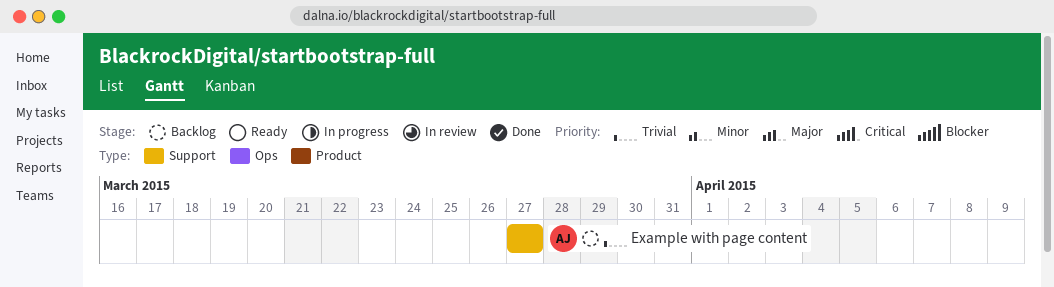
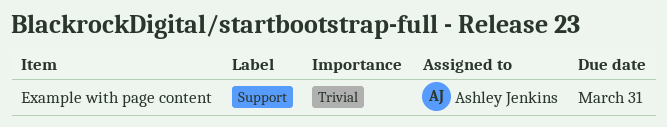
Example with page content, due: Mar 27 -> Mar 31

